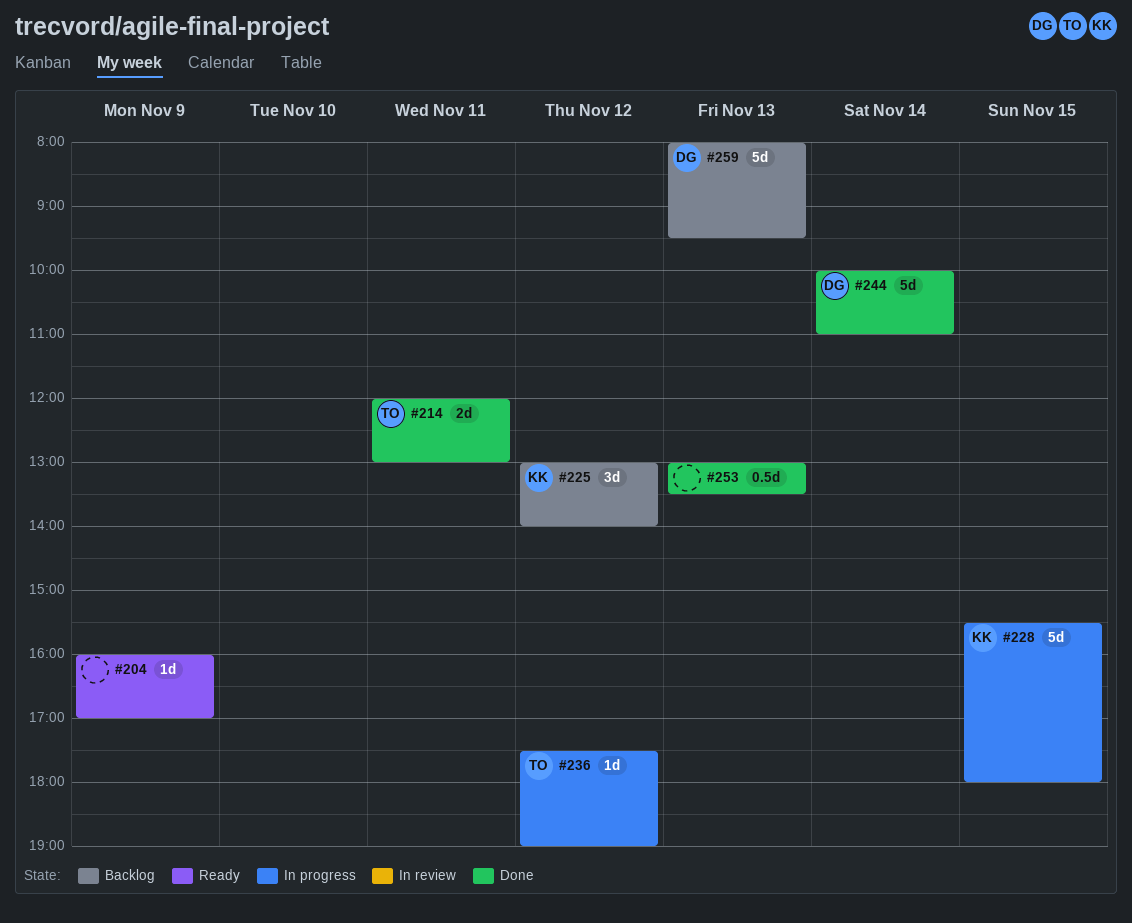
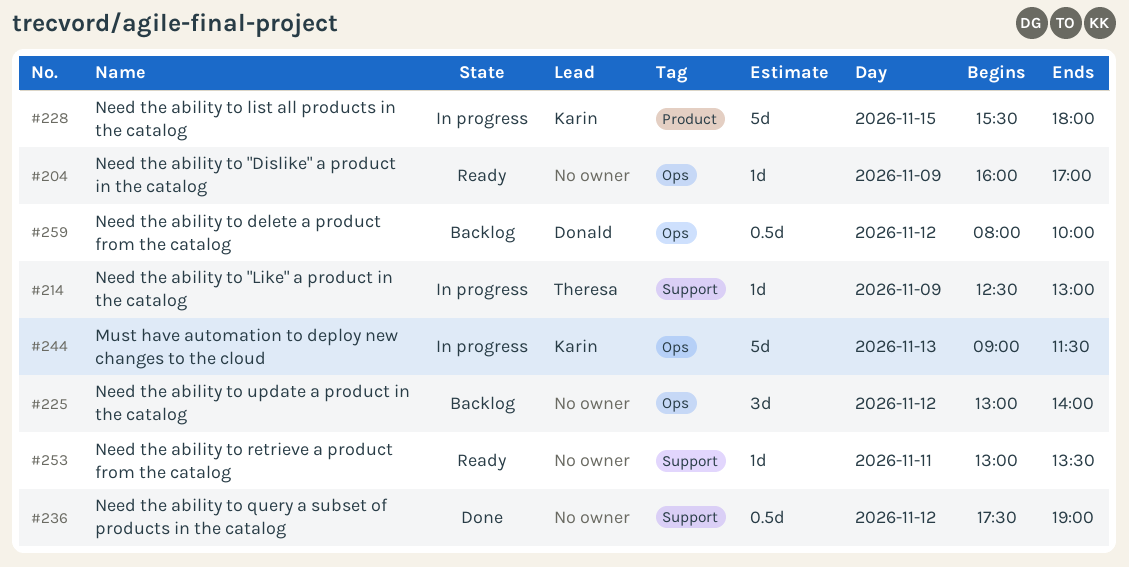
#214, status: Done -> In progress
#214, estimate: 2d -> 1d
#214, day: Nov 11 -> Nov 9
#214, begins: 12:00 -> 12:30
#225, owner: Karin -> none
#236, status: In progress -> Done
#236, owner: Theresa -> none
#236, estimate: 1d -> 0.5d
#244, status: Done -> In progress
#244, owner: Donald -> Karin
#244, day: Nov 14 -> Nov 13
#244, begins: 10:00 -> 09:00
#244, ends: 11:00 -> 11:30
#253, status: Done -> Ready
#253, estimate: 0.5d -> 1d
#253, day: Nov 13 -> Nov 11
#259, estimate: 5d -> 0.5d
#259, day: Nov 13 -> Nov 12
#259, ends: 09:30 -> 10:00

